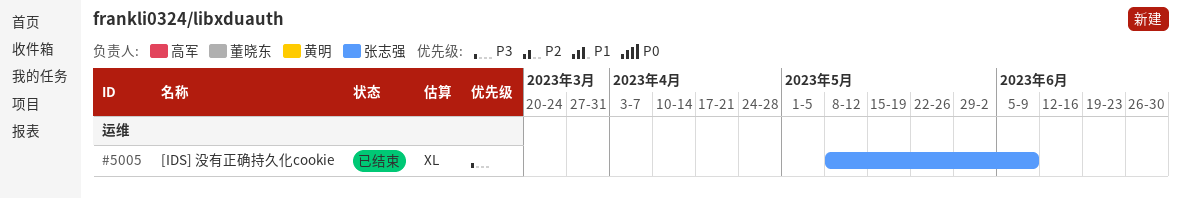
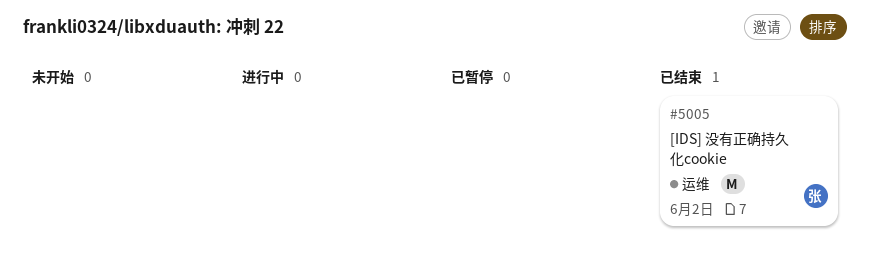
#5005, estimate: XL -> M
#5005, due: Jun 9 -> Jun 2

